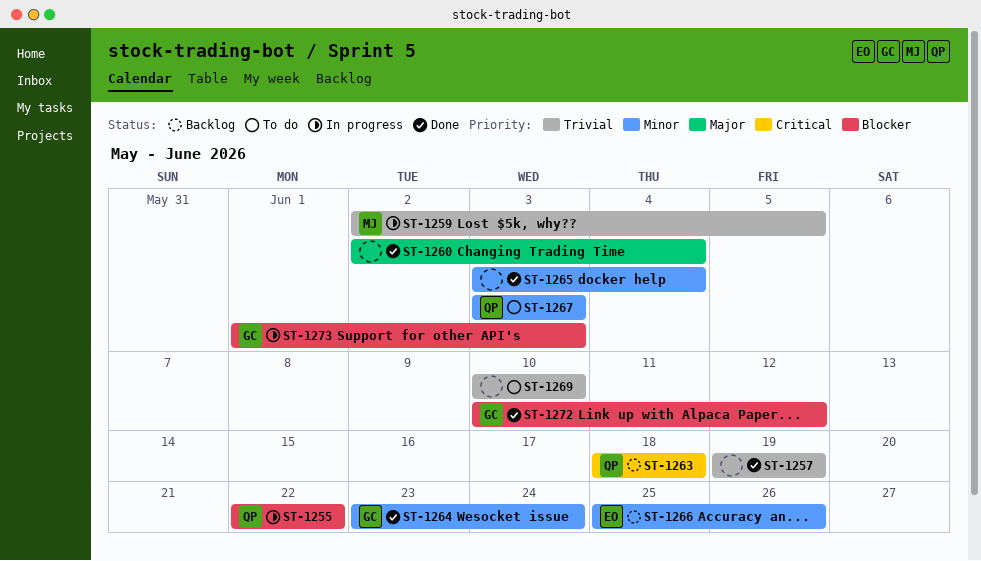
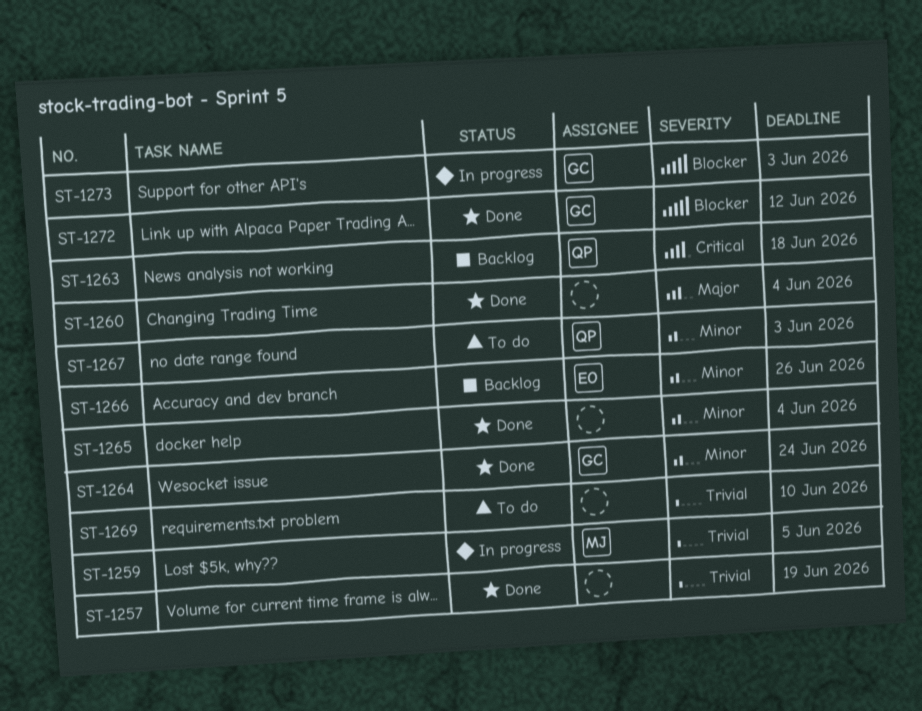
ST-1255: present -> none

